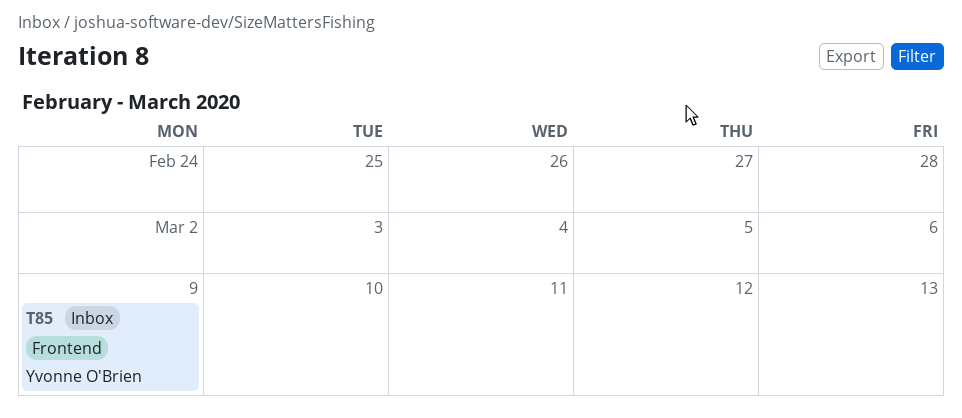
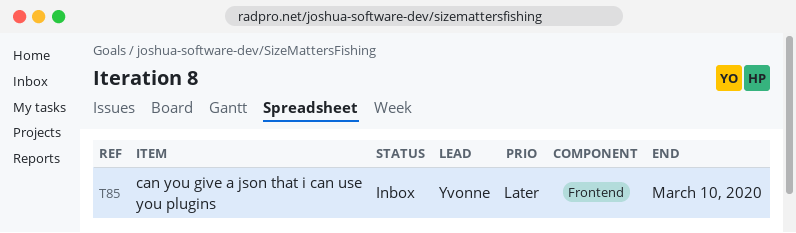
T85, due: Mar 9 -> Mar 10

